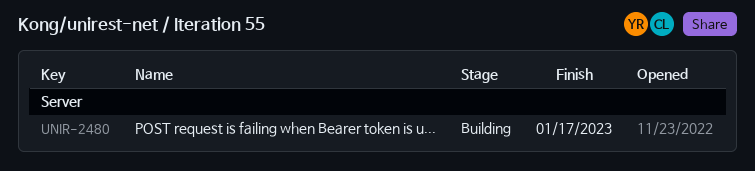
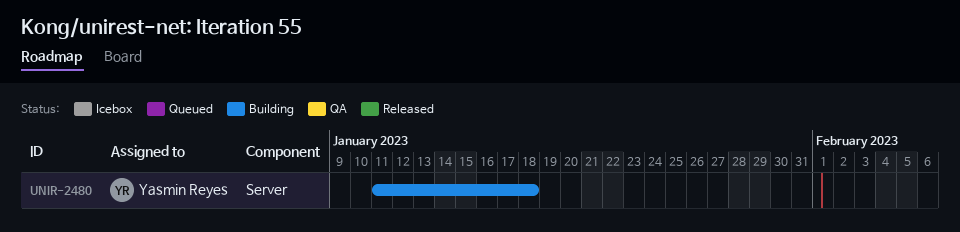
UNIR-2480, due: Jan 17 -> Jan 18

